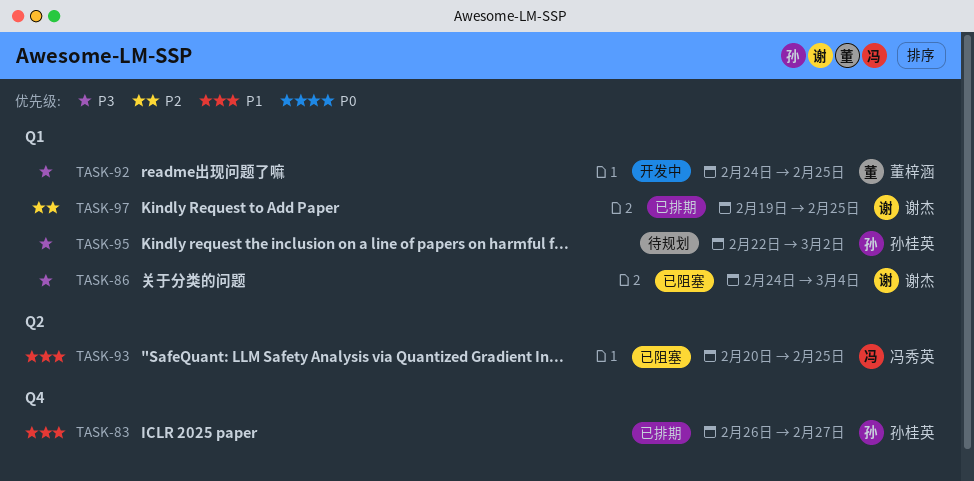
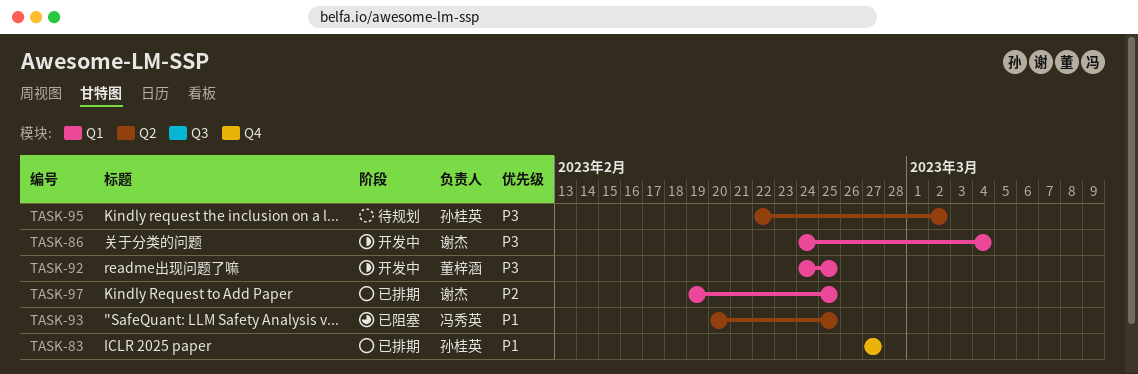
TASK-83, start: Feb 26 -> Feb 27
TASK-86, status: 已阻塞 -> 开发中
TASK-95, label: Q1 -> Q2

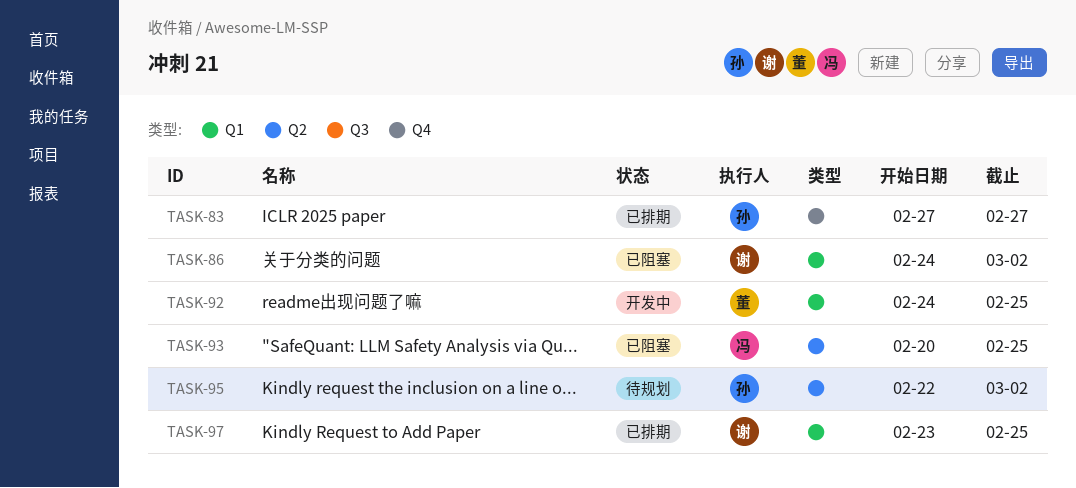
TASK-86, status: 开发中 -> 已阻塞
TASK-86, due: Mar 4 -> Mar 2
TASK-97, start: Feb 19 -> Feb 23

